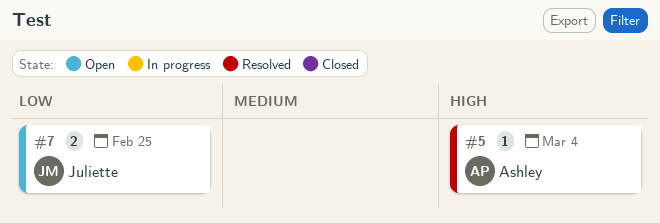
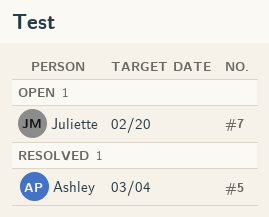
#7, due: Feb 25 -> Feb 20

